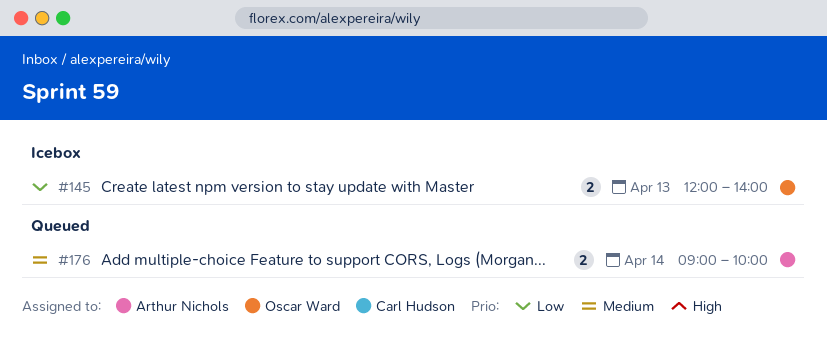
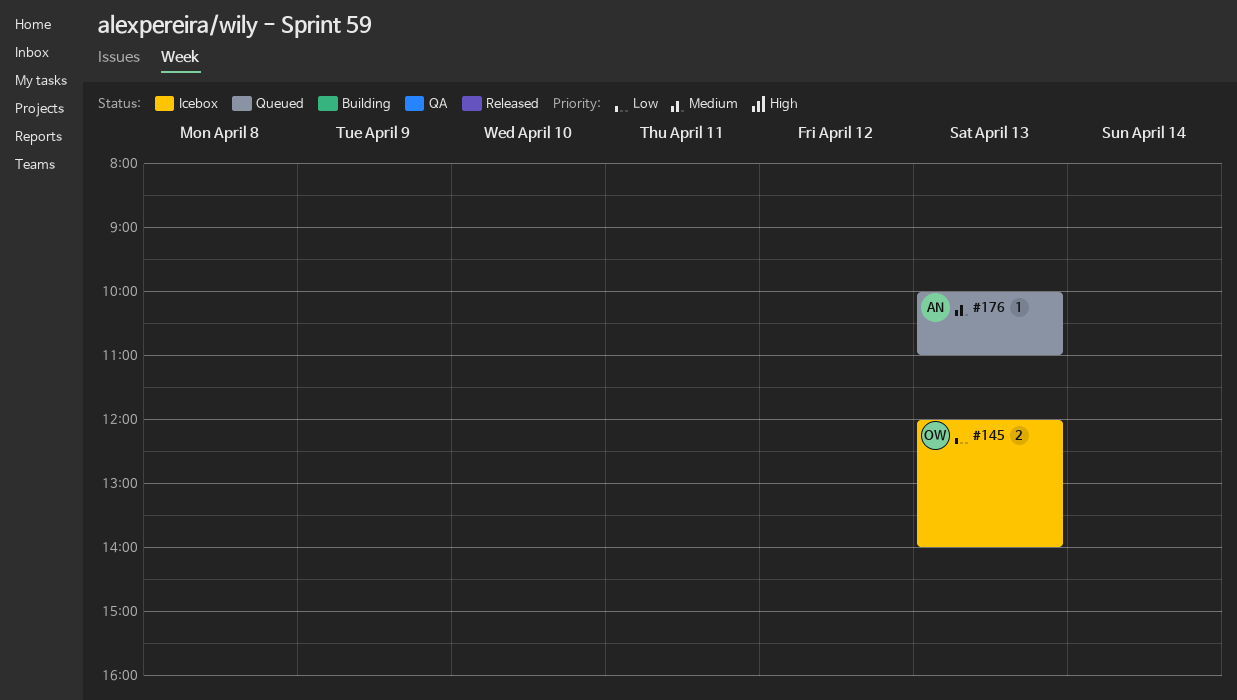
#176, estimate: 2 -> 1
#176, day: Apr 14 -> Apr 13
#176, begins: 09:00 -> 10:00
#176, ends: 10:00 -> 11:00

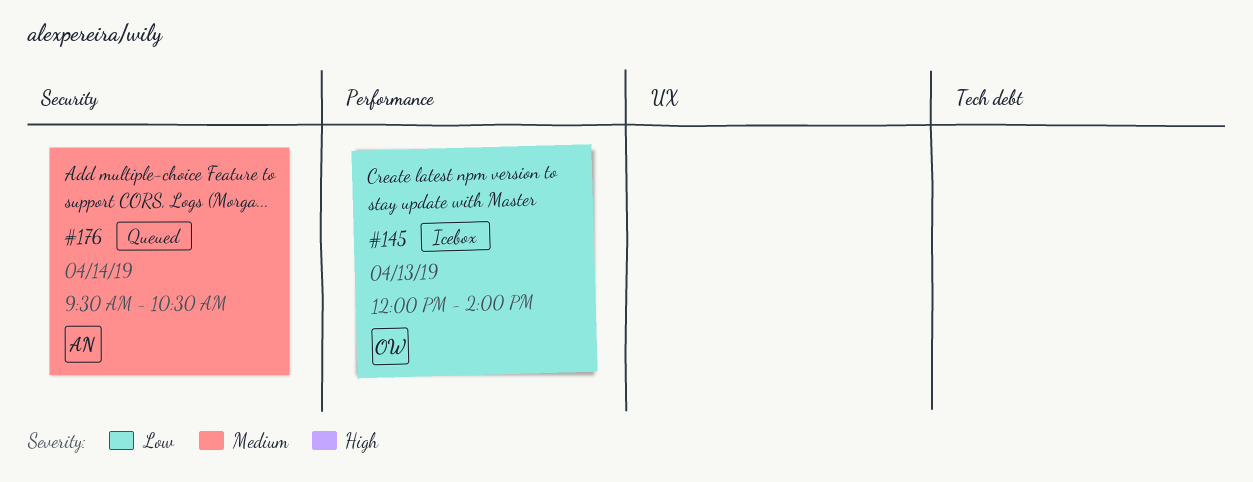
#176, day: Apr 13 -> Apr 14
#176, begins: 10:00 -> 09:30
#176, ends: 11:00 -> 10:30

